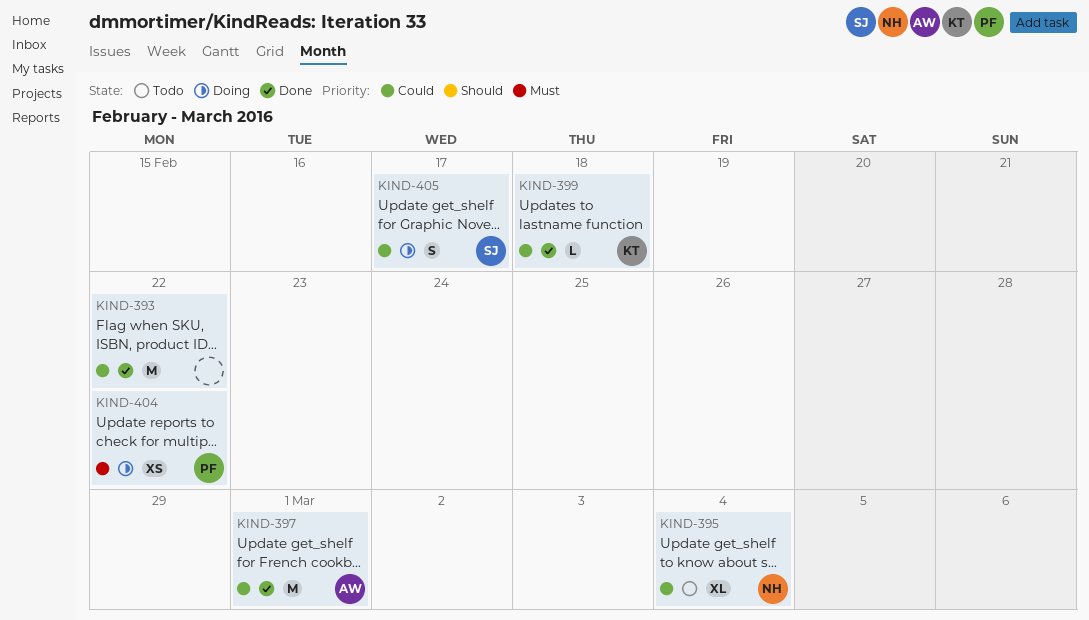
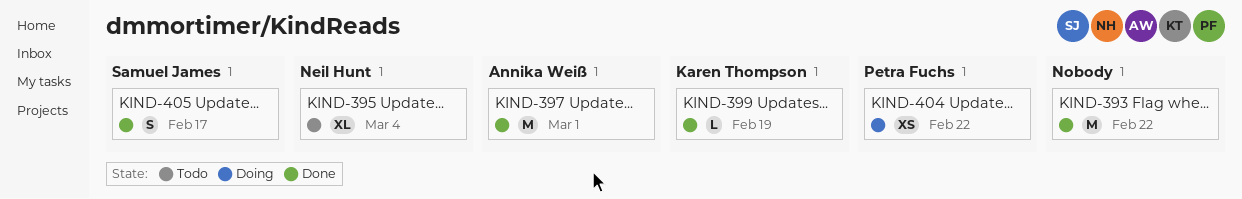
KIND-399, due: Feb 18 -> Feb 19
KIND-405, status: Doing -> Done

